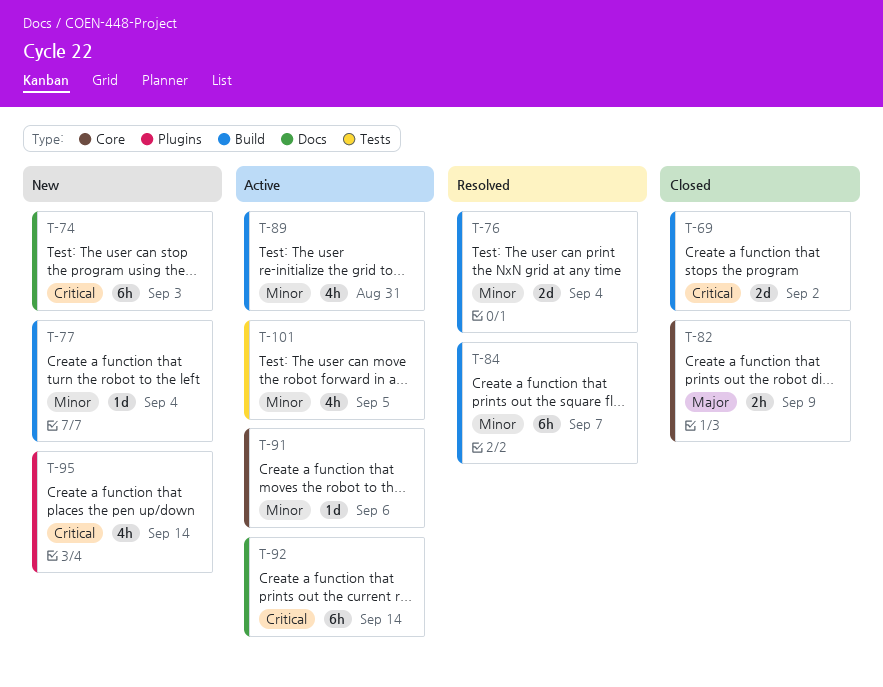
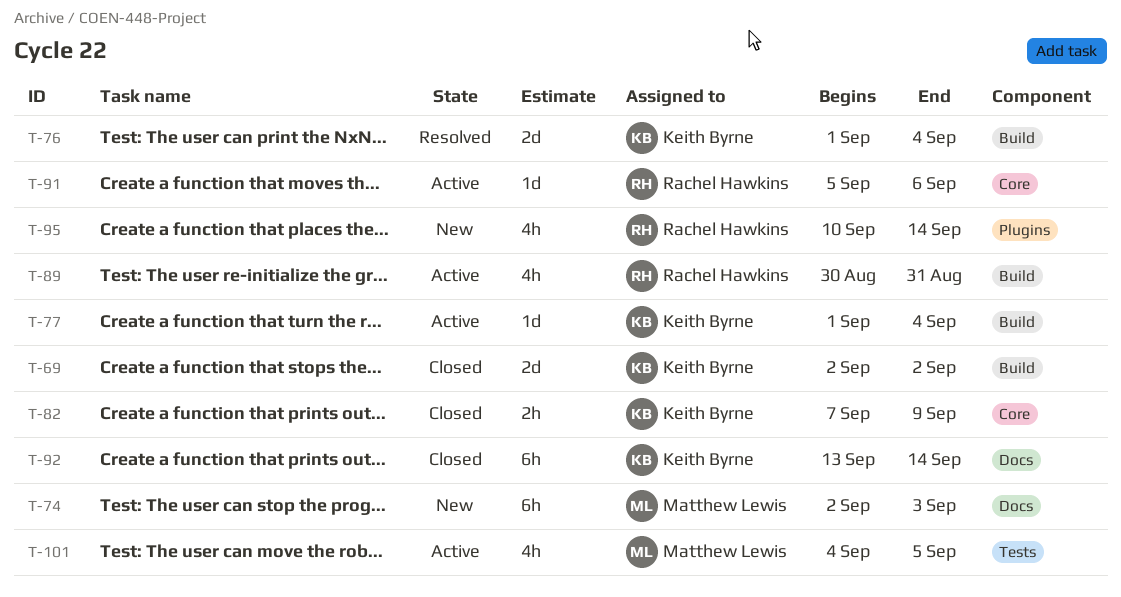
T-77, status: New -> Active
T-84: present -> none
T-92, status: Active -> Closed

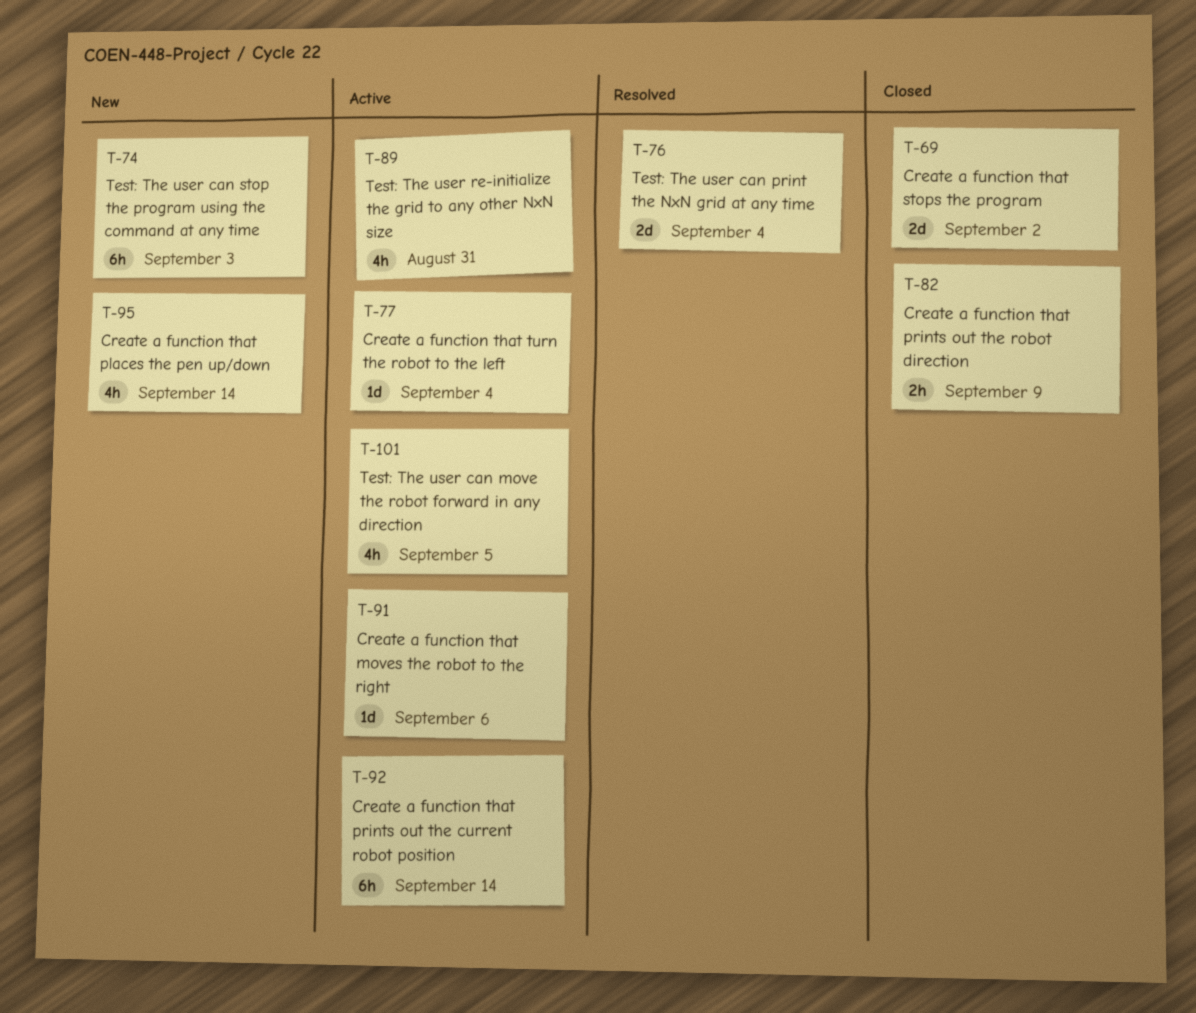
T-92, status: Closed -> Active

